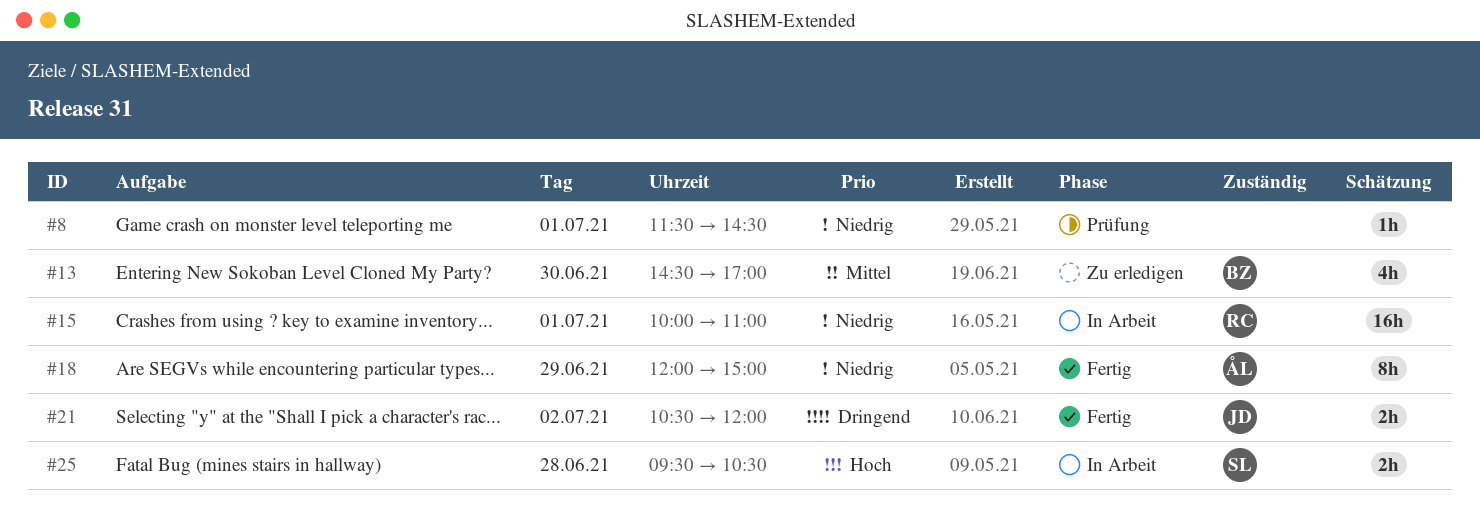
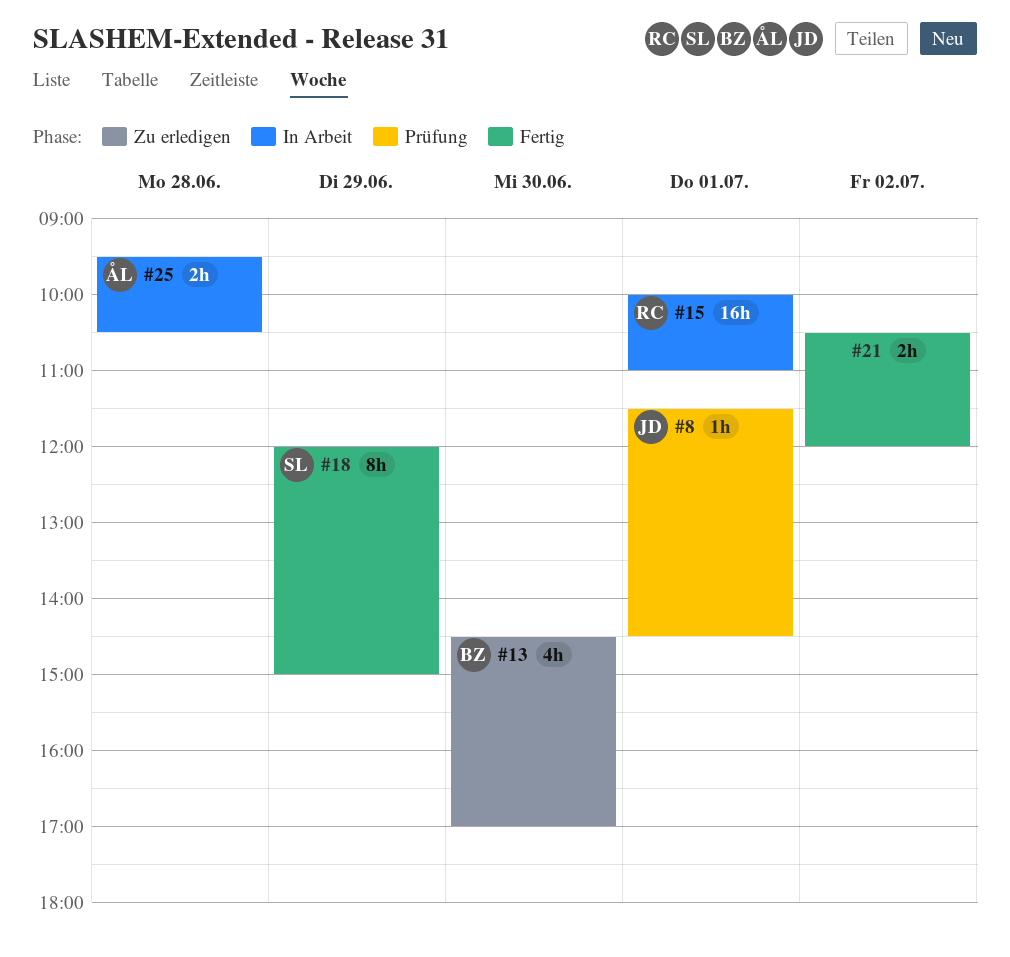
#8, owner: none -> JD
#18, owner: ÅL -> SL
#21, owner: JD -> none
#25, owner: SL -> ÅL

